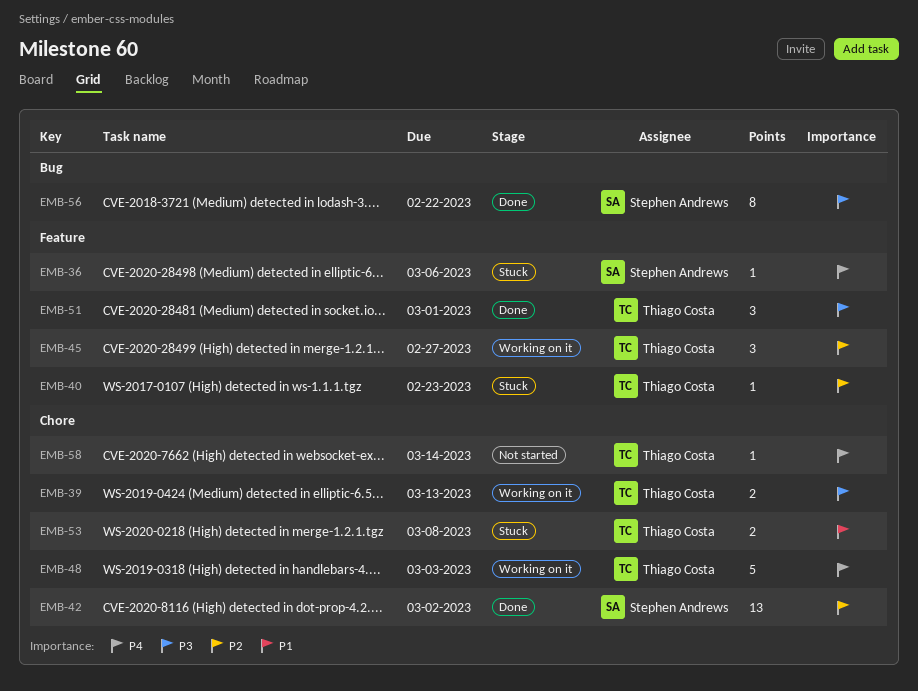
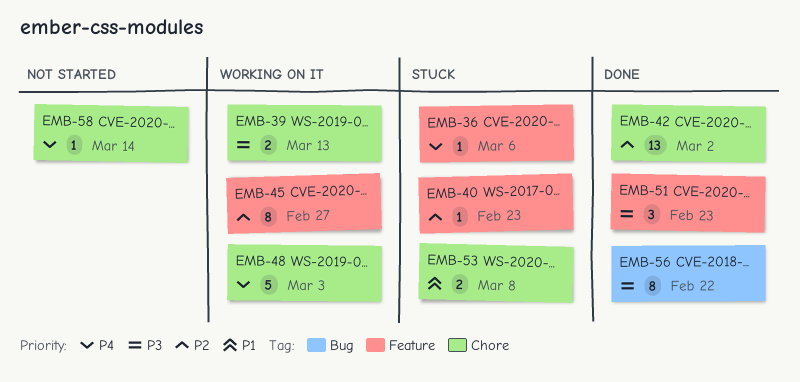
EMB-45, estimate: 3 -> 8
EMB-51, due: Mar 1 -> Feb 23

